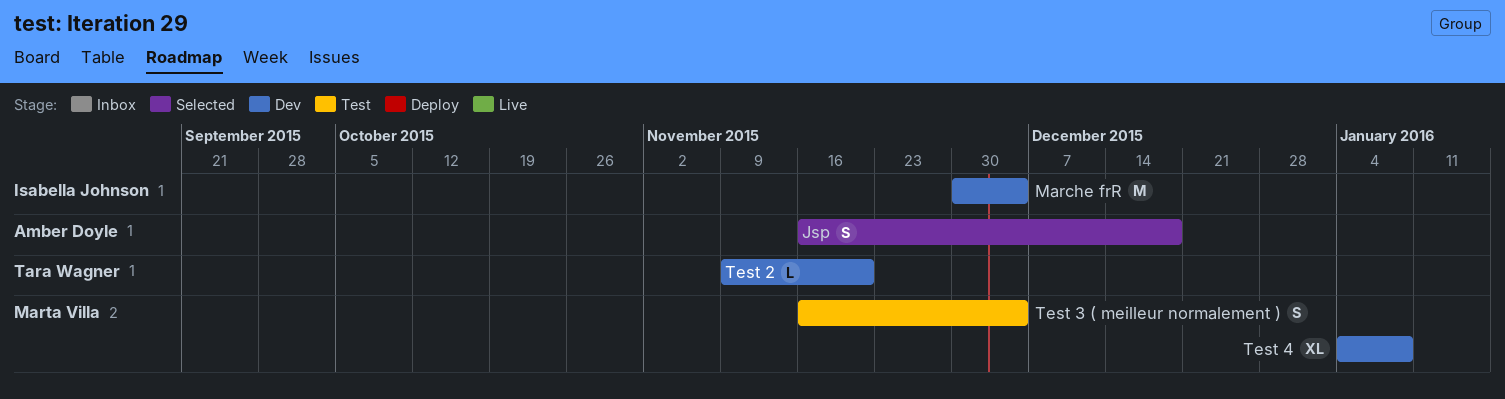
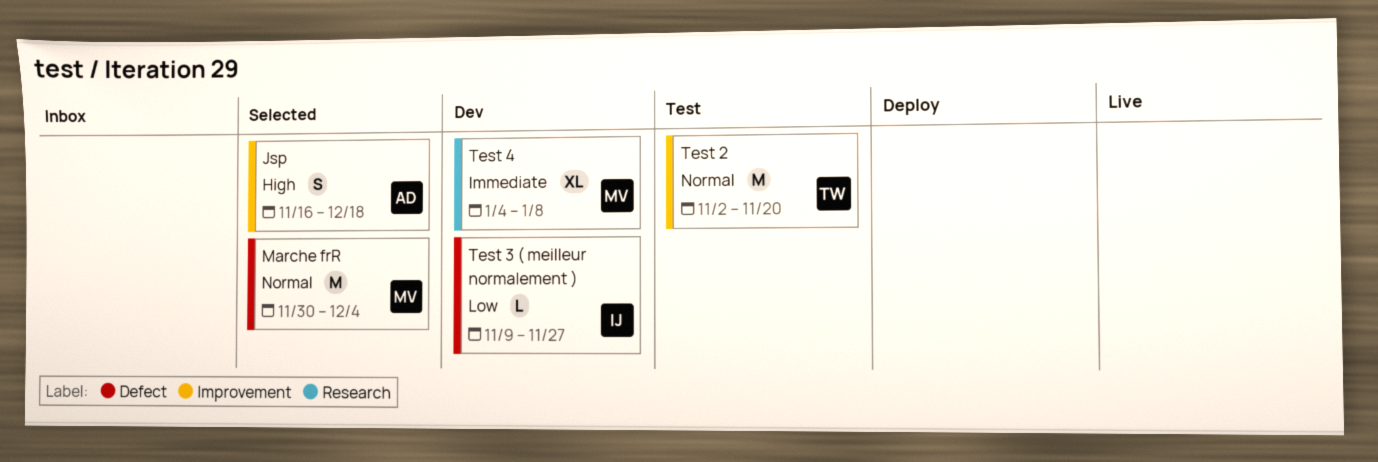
Marche frR, status: Dev -> Selected
Marche frR, owner: Isabella Johnson -> Marta Villa
Test 2, status: Dev -> Test
Test 2, estimate: L -> M
Test 2, start: Nov 9 -> Nov 2
Test 3 ( meilleur normalement ), status: Test -> Dev
Test 3 ( meilleur normalement ), owner: Marta Villa -> Isabella Johnson
Test 3 ( meilleur normalement ), estimate: S -> L
Test 3 ( meilleur normalement ), start: Nov 16 -> Nov 9
Test 3 ( meilleur normalement ), due: Dec 4 -> Nov 27

